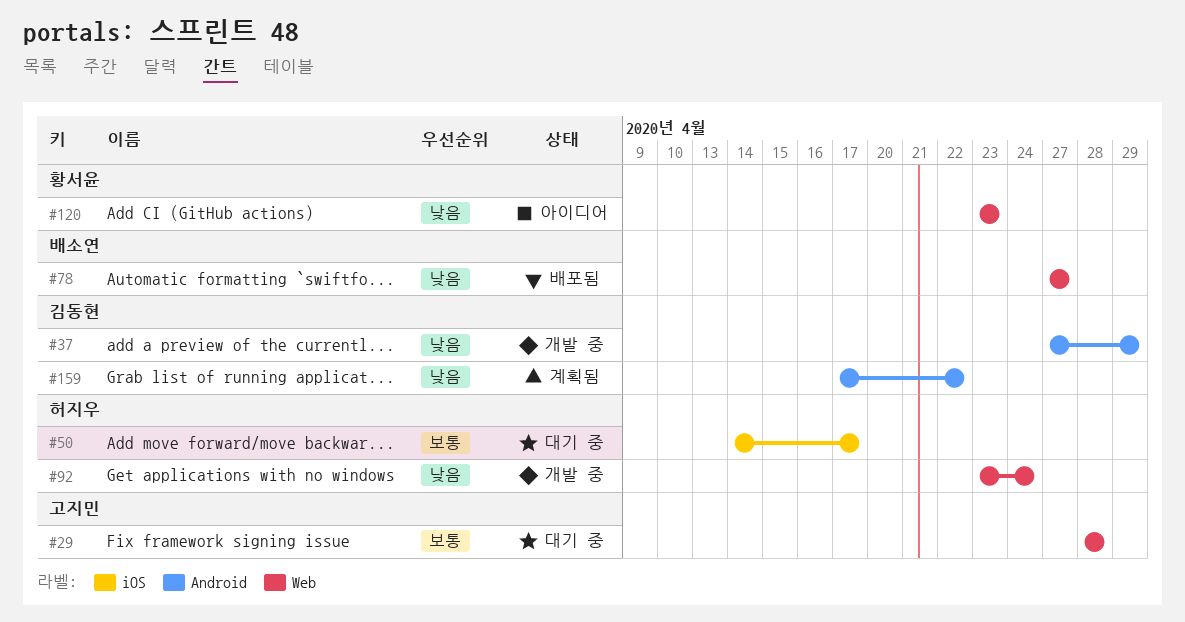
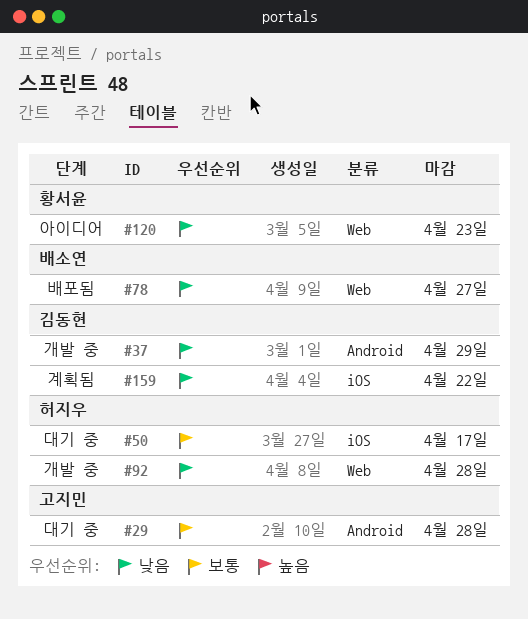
#29, label: Web -> Android
#92, due: Apr 24 -> Apr 28
#159, label: Android -> iOS

